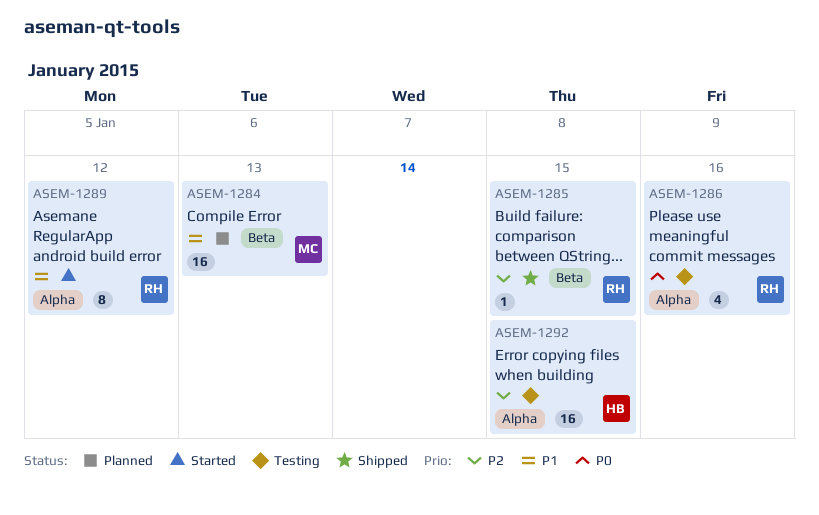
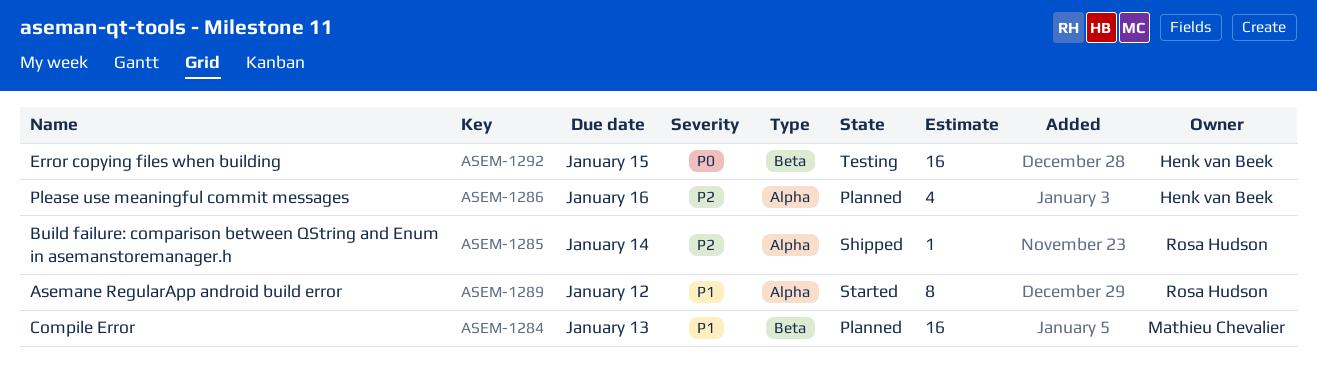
ASEM-1285, label: Beta -> Alpha
ASEM-1285, due: Jan 15 -> Jan 14
ASEM-1286, status: Testing -> Planned
ASEM-1286, owner: Rosa Hudson -> Henk van Beek
ASEM-1286, priority: P0 -> P2
ASEM-1292, priority: P2 -> P0
ASEM-1292, label: Alpha -> Beta

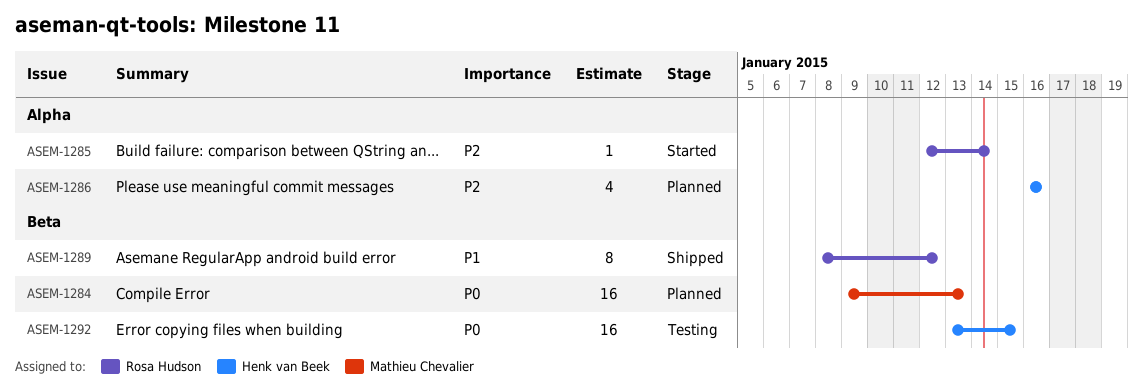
ASEM-1284, priority: P1 -> P0
ASEM-1285, status: Shipped -> Started
ASEM-1289, status: Started -> Shipped
ASEM-1289, label: Alpha -> Beta

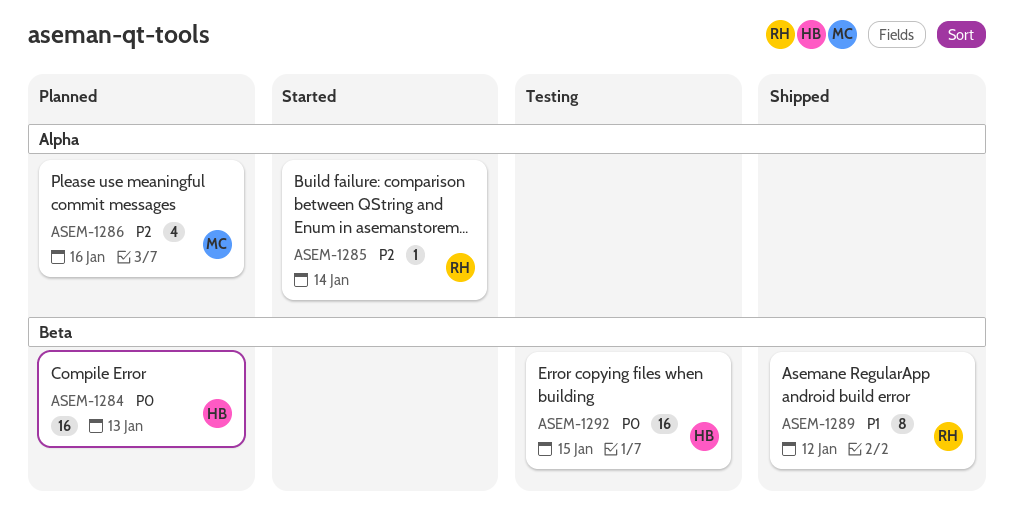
ASEM-1284, owner: Mathieu Chevalier -> Henk van Beek
ASEM-1286, owner: Henk van Beek -> Mathieu Chevalier

